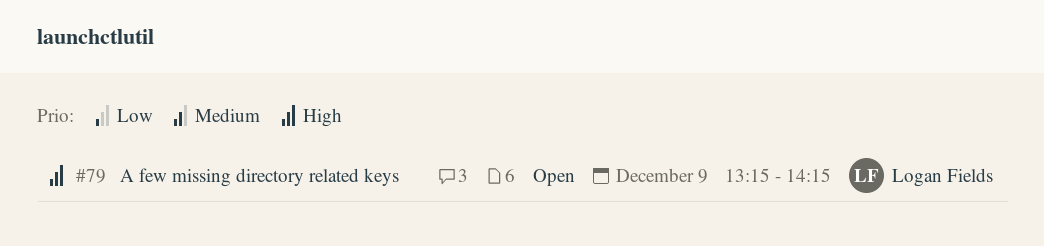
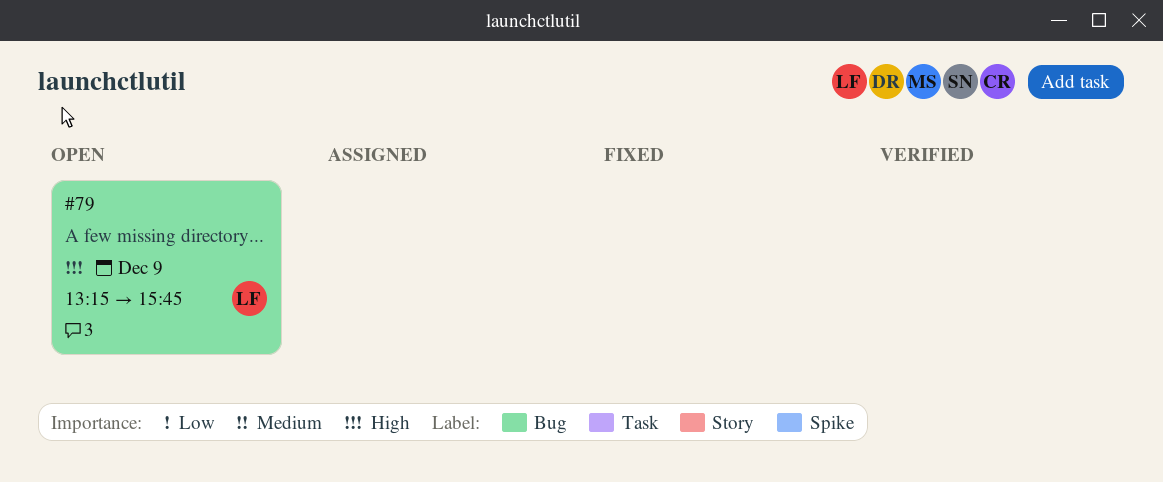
#79, ends: 14:15 -> 15:45

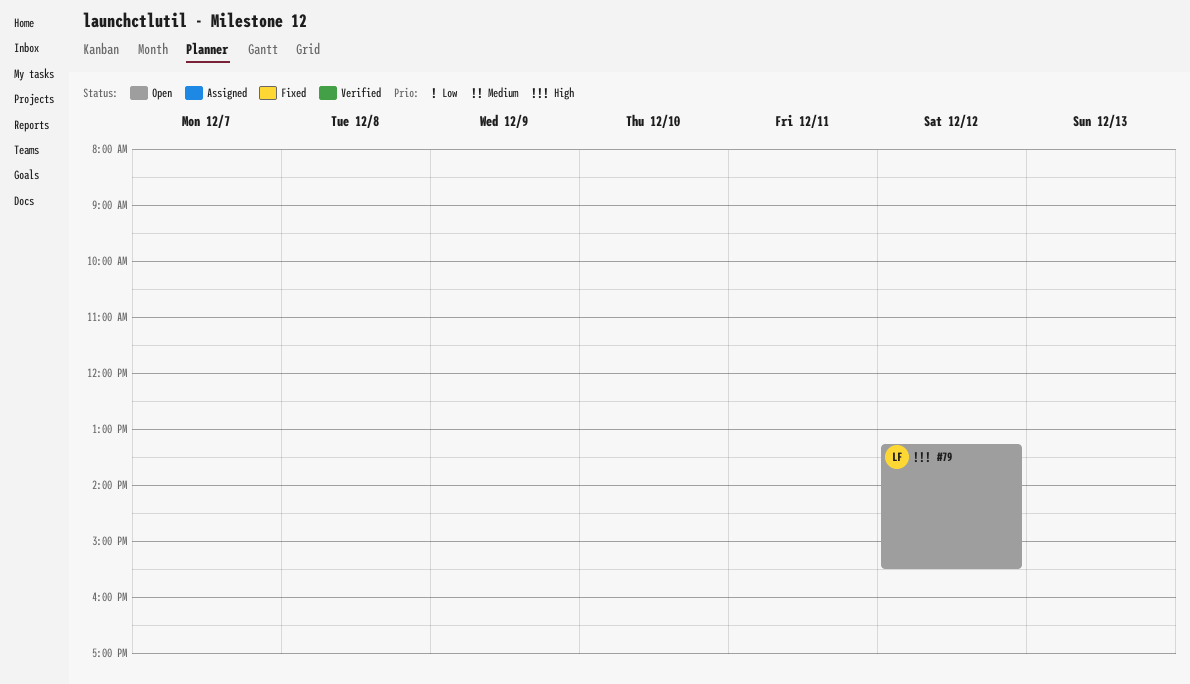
#79, day: Dec 9 -> Dec 12
#79, ends: 15:45 -> 15:30

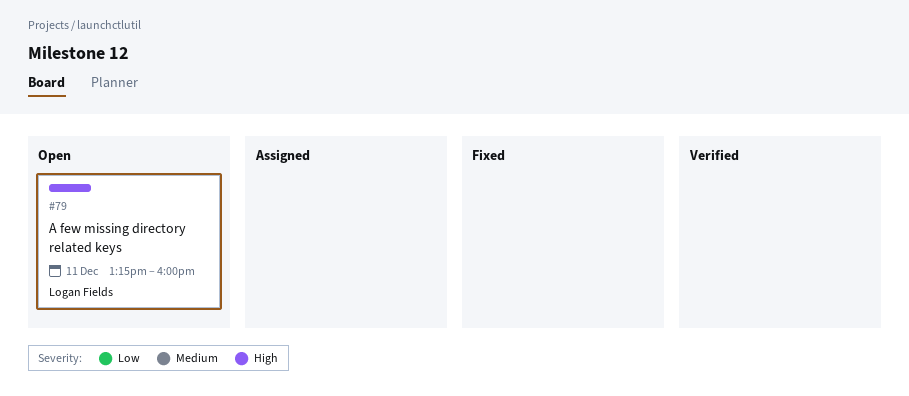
#79, day: Dec 12 -> Dec 11
#79, ends: 15:30 -> 16:00

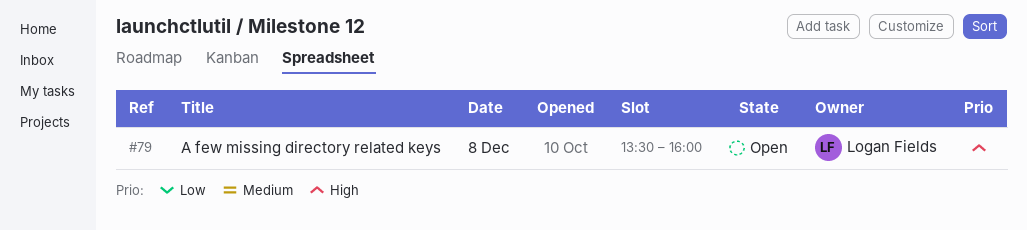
#79, day: Dec 11 -> Dec 8
#79, begins: 13:15 -> 13:30

